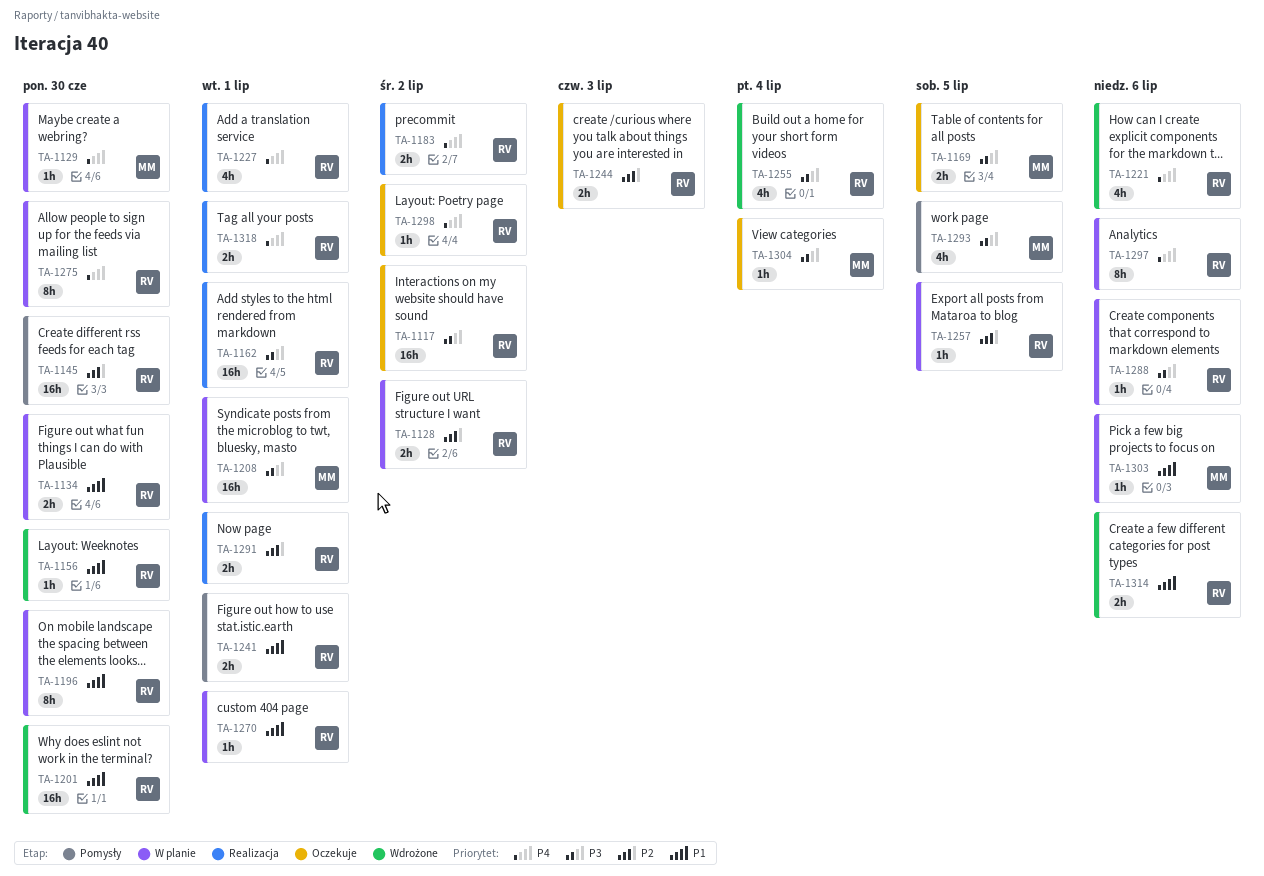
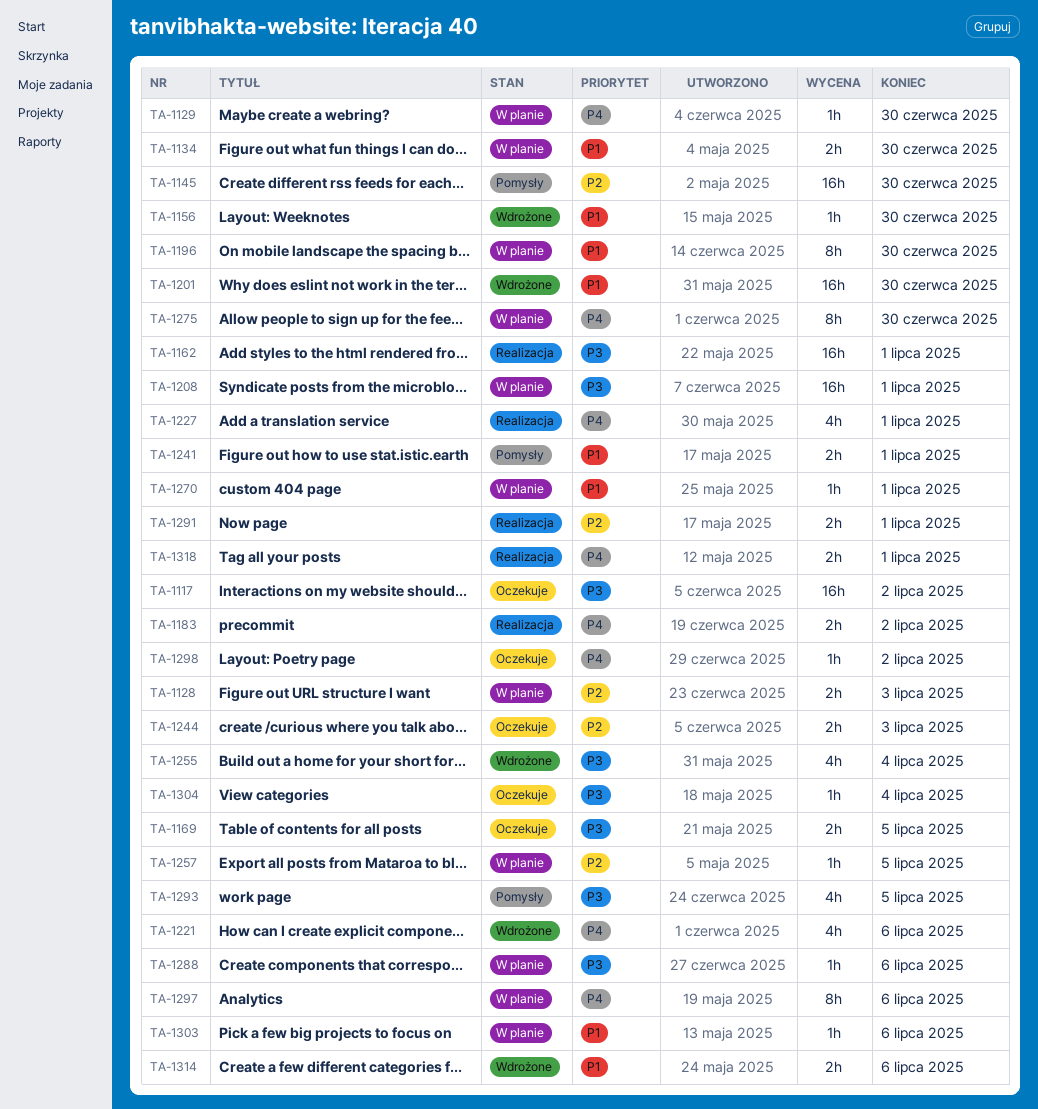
TA-1128, due: Jul 2 -> Jul 3

